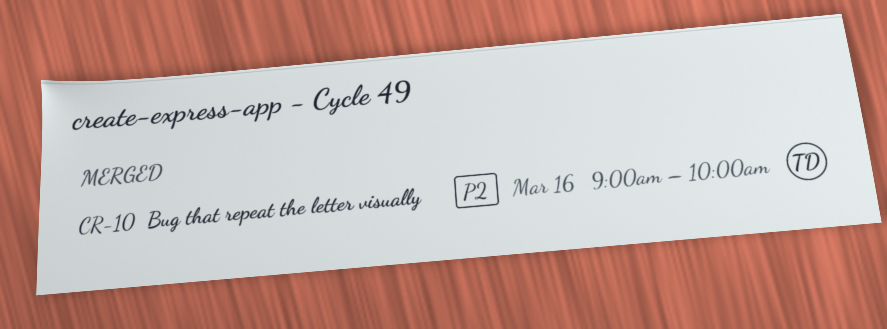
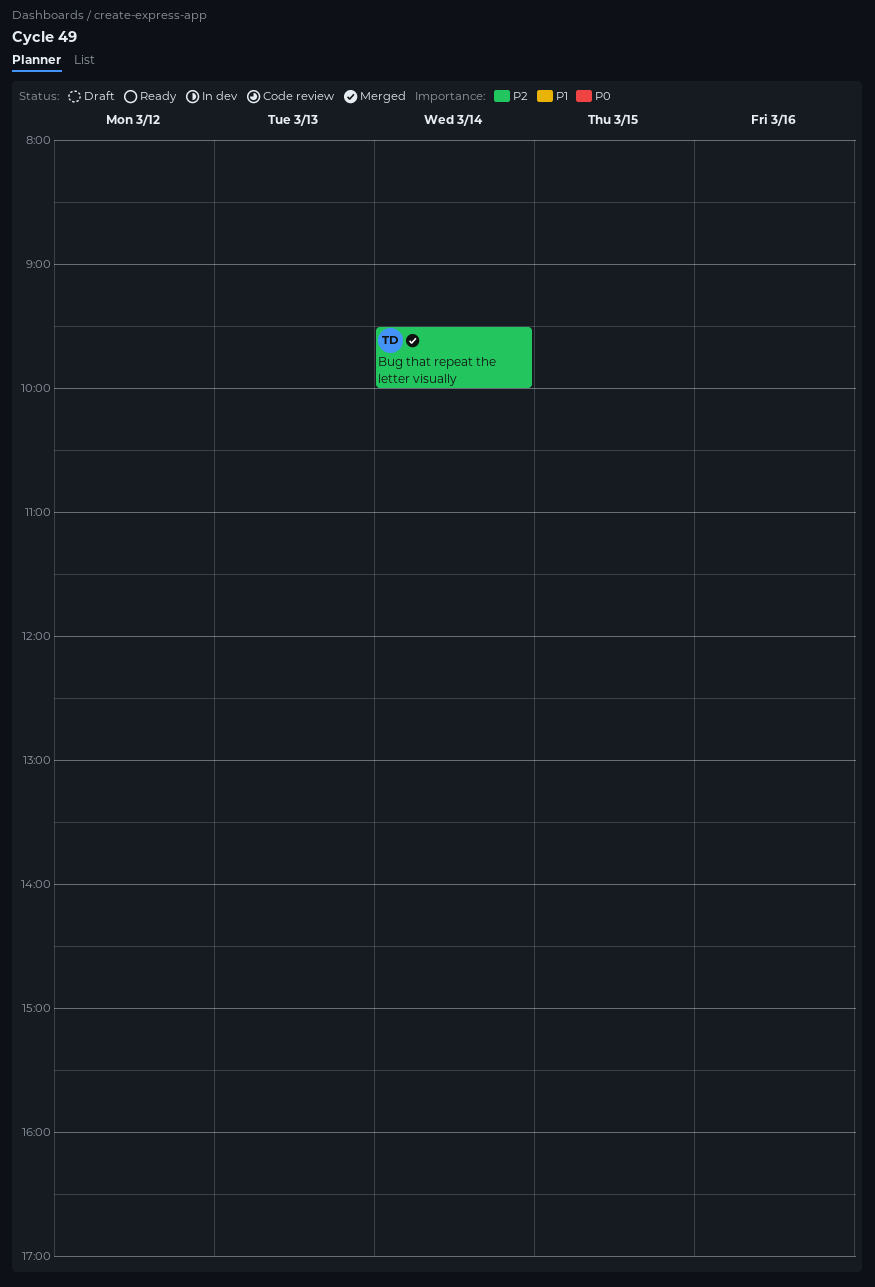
Bug that repeat the letter visually, day: Mar 16 -> Mar 14
Bug that repeat the letter visually, begins: 09:00 -> 09:30

